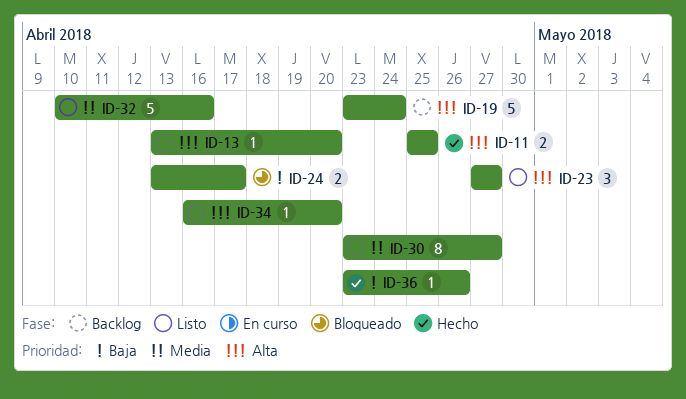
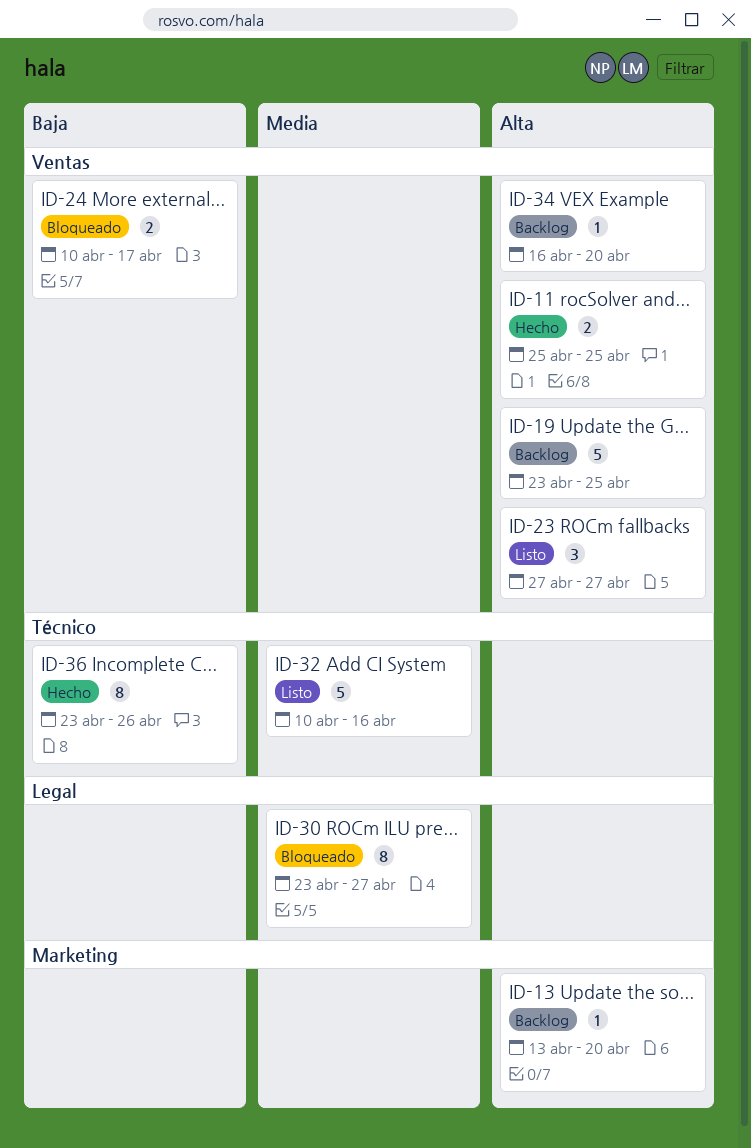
ID-19, due: Apr 24 -> Apr 25
ID-24, start: Apr 13 -> Apr 10
ID-30, status: Backlog -> Bloqueado
ID-36, estimate: 1 -> 8

